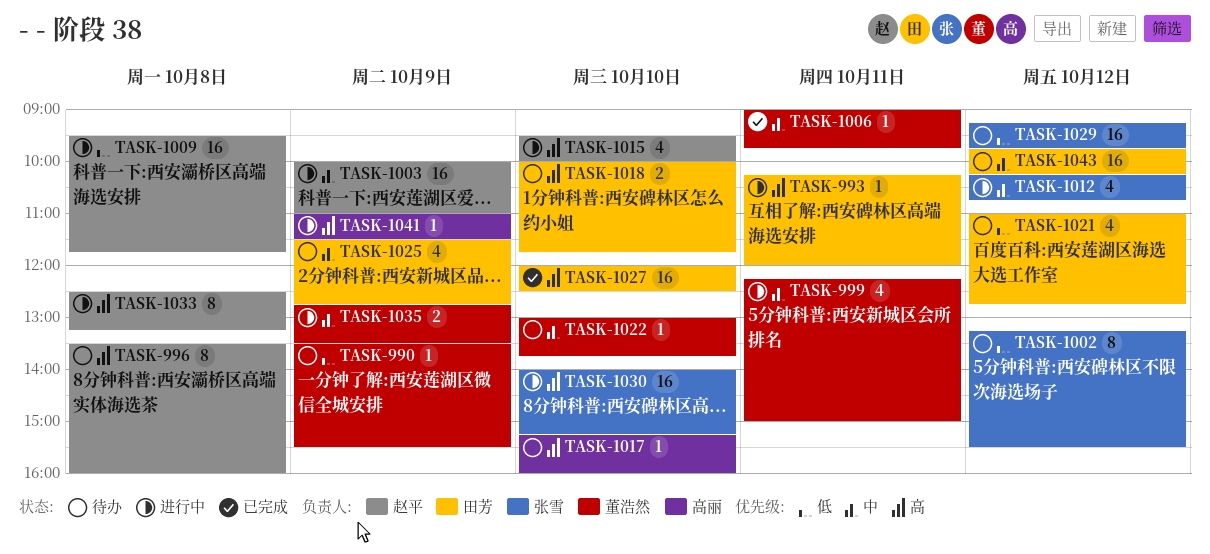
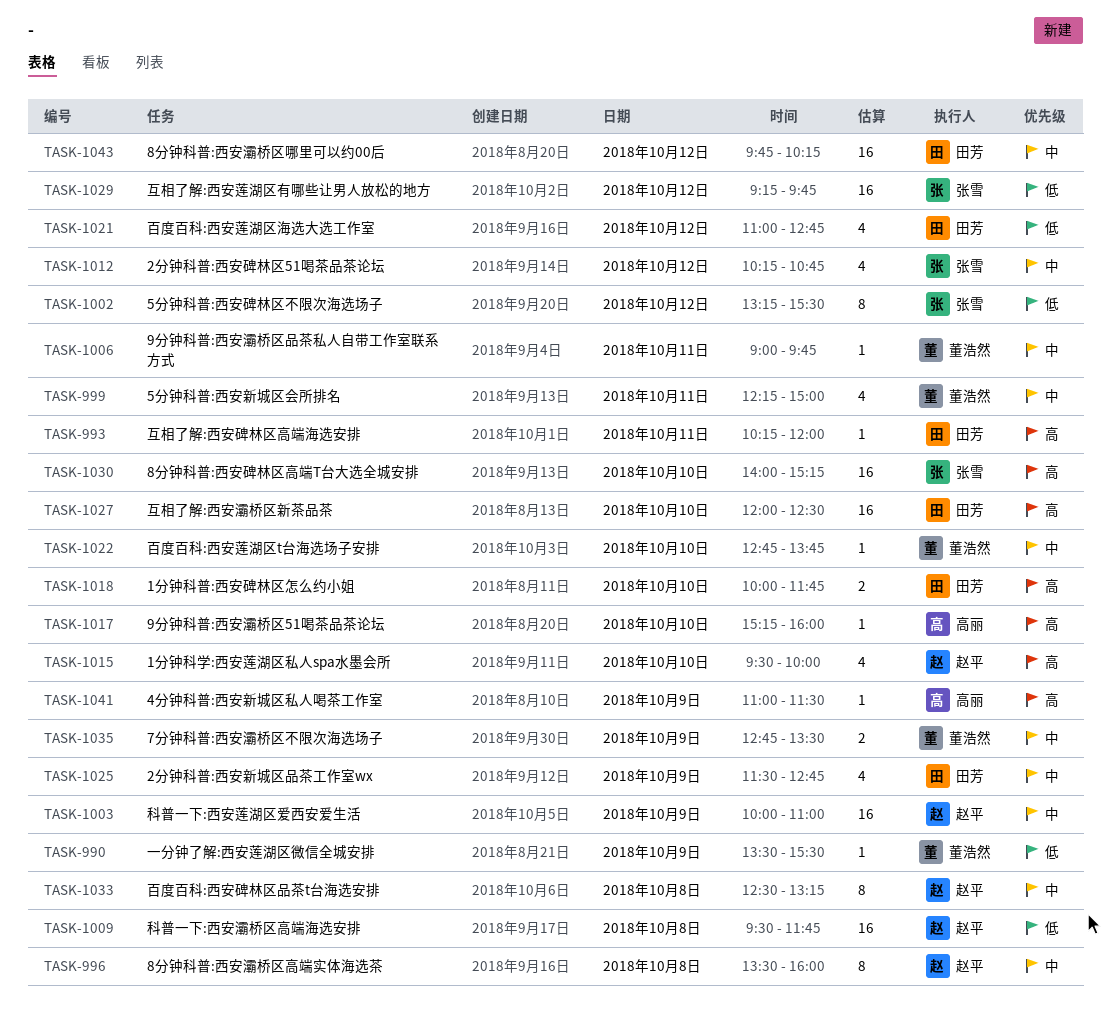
TASK-996, priority: 高 -> 中
TASK-1022, begins: 13:00 -> 12:45
TASK-1033, priority: 高 -> 中

